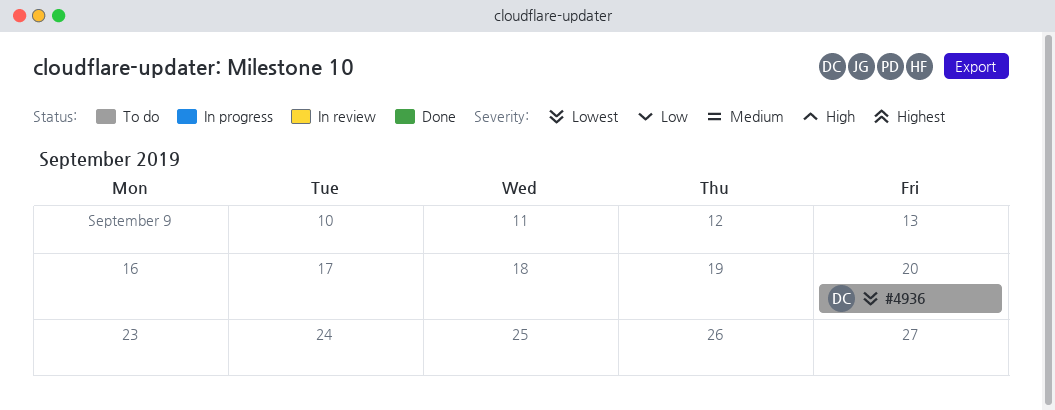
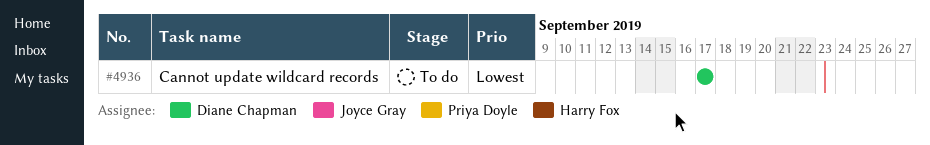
#4936, start: Sep 20 -> Sep 17
#4936, due: Sep 20 -> Sep 17

